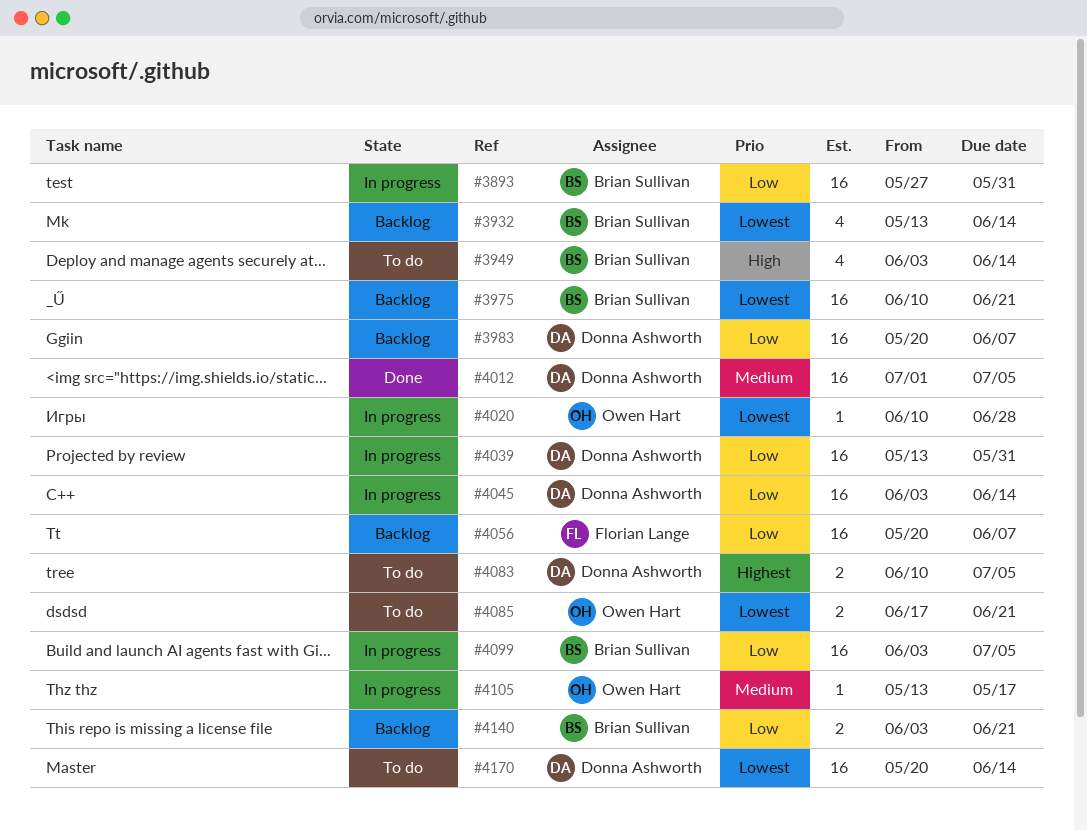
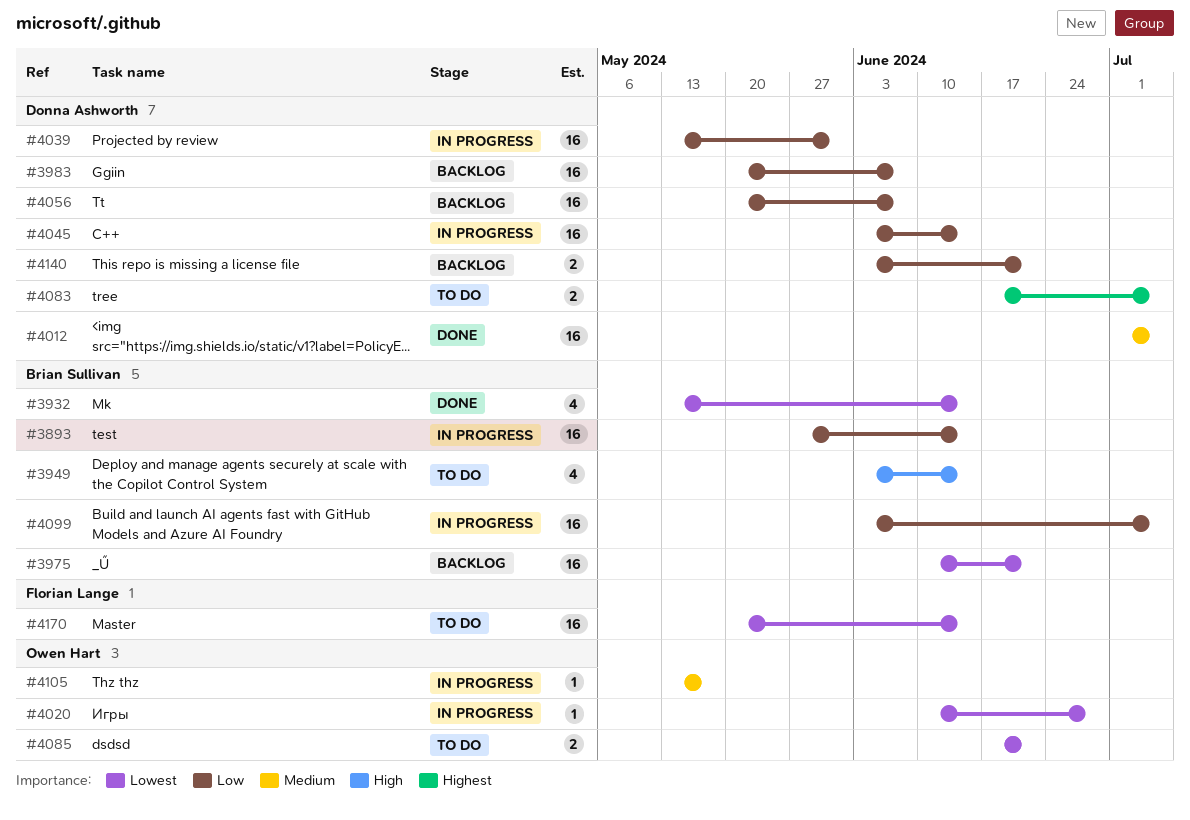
#3893, due: May 31 -> Jun 14
#3932, status: Backlog -> Done
#4056, owner: Florian Lange -> Donna Ashworth
#4083, start: Jun 10 -> Jun 17
#4140, owner: Brian Sullivan -> Donna Ashworth
#4170, owner: Donna Ashworth -> Florian Lange

